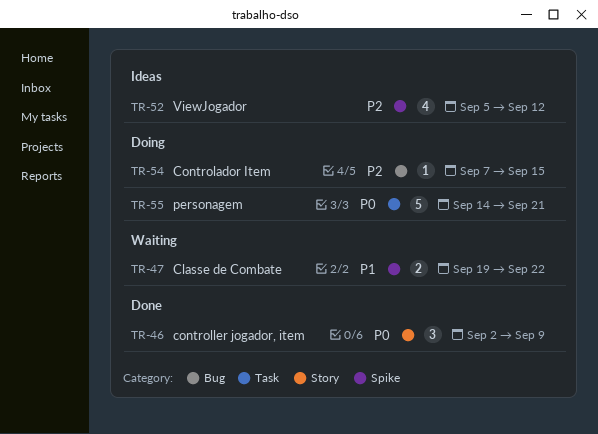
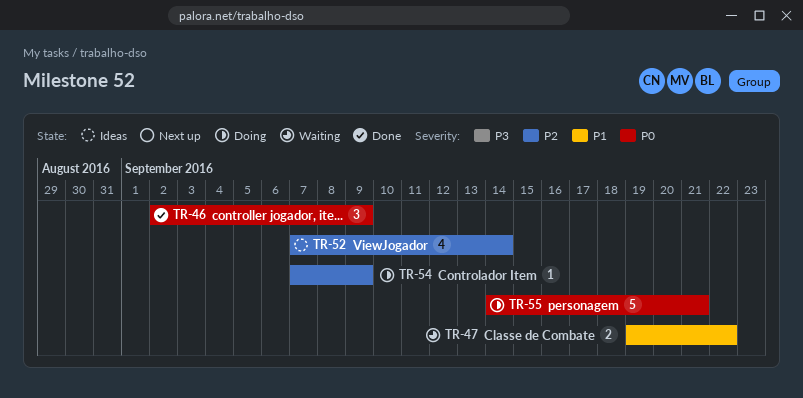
TR-52, start: Sep 5 -> Sep 7
TR-52, due: Sep 12 -> Sep 14
TR-54, due: Sep 15 -> Sep 9

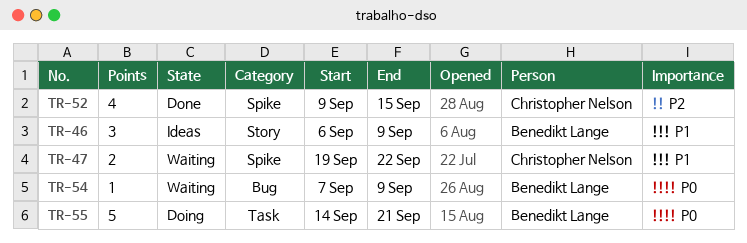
TR-46, status: Done -> Ideas
TR-46, priority: P0 -> P1
TR-46, start: Sep 2 -> Sep 6
TR-52, status: Ideas -> Done
TR-52, start: Sep 7 -> Sep 9
TR-52, due: Sep 14 -> Sep 15
TR-54, status: Doing -> Waiting
TR-54, priority: P2 -> P0

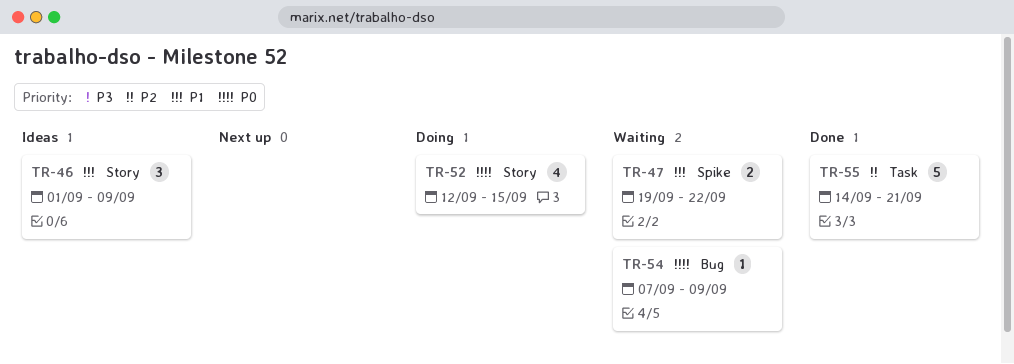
TR-46, start: Sep 6 -> Sep 1
TR-52, status: Done -> Doing
TR-52, priority: P2 -> P0
TR-52, label: Spike -> Story
TR-52, start: Sep 9 -> Sep 12
TR-55, status: Doing -> Done
TR-55, priority: P0 -> P2

